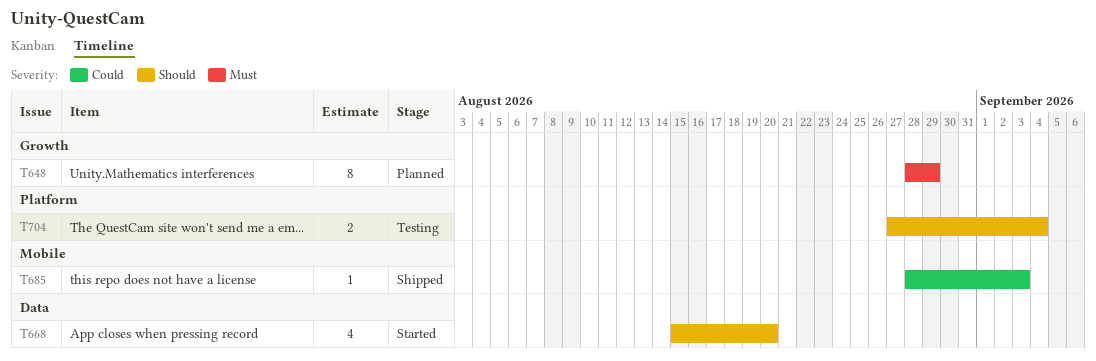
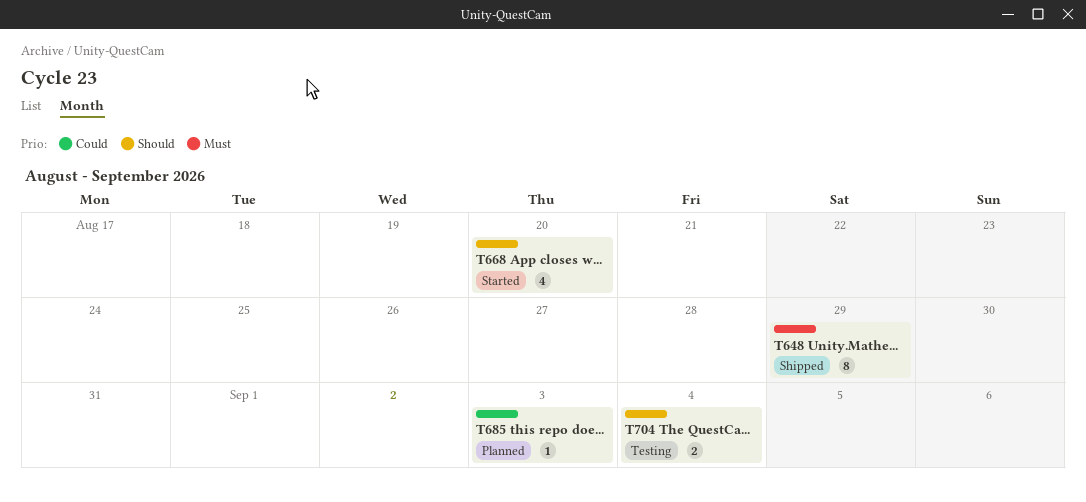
T648, status: Planned -> Shipped
T685, status: Shipped -> Planned

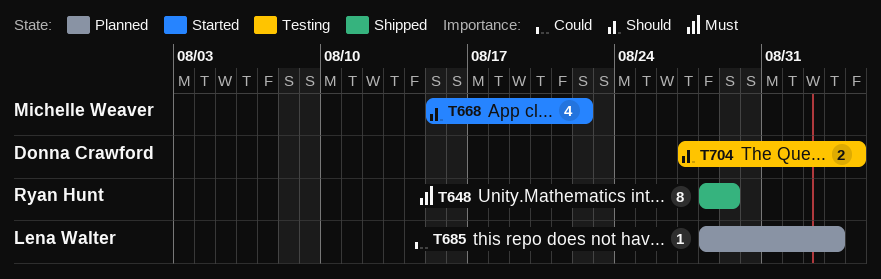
T668, due: Aug 20 -> Aug 22

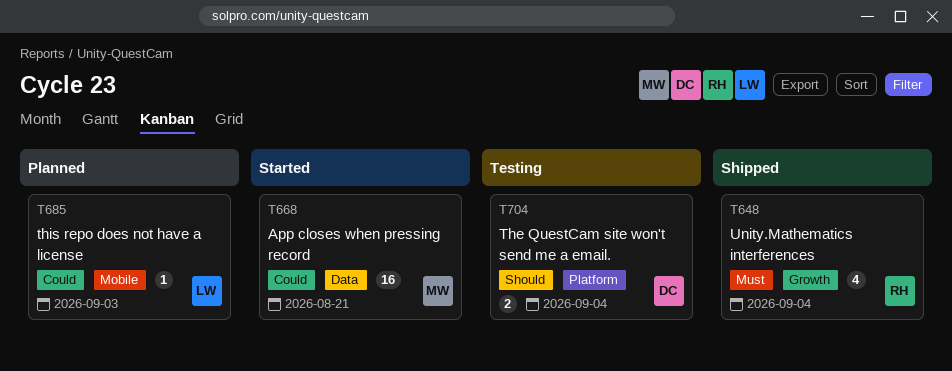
T648, estimate: 8 -> 4
T648, due: Aug 29 -> Sep 4
T668, priority: Should -> Could
T668, estimate: 4 -> 16
T668, due: Aug 22 -> Aug 21

